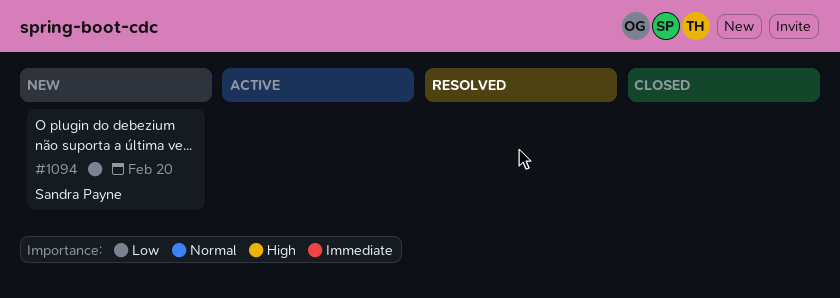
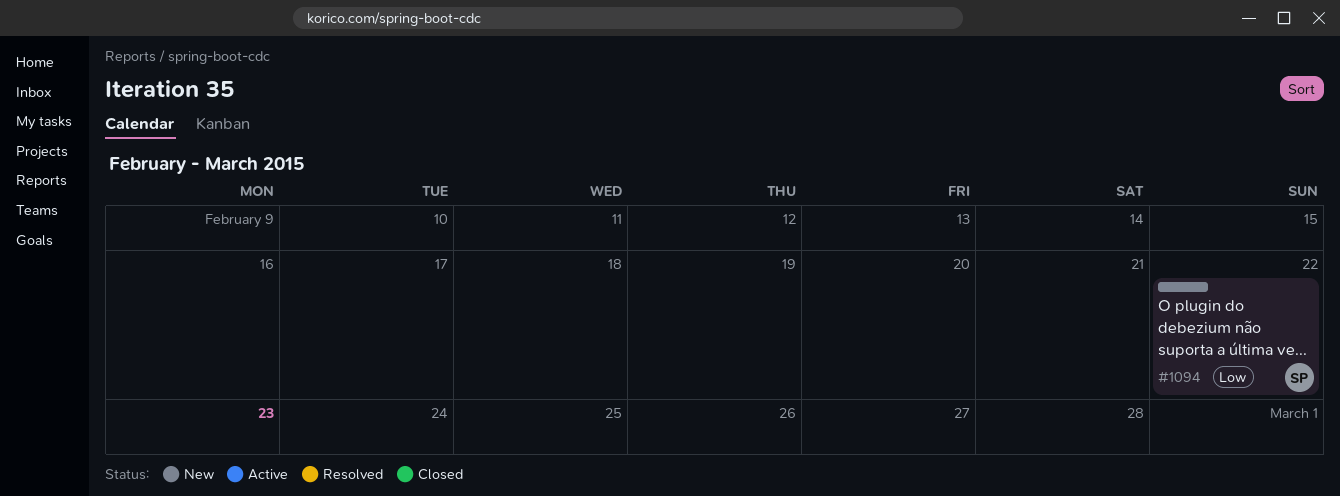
#1094, due: Feb 20 -> Feb 22

